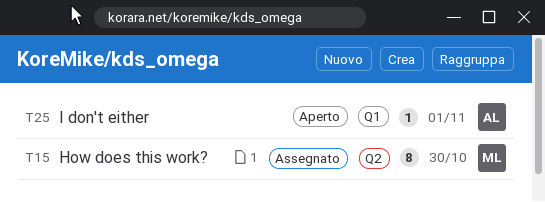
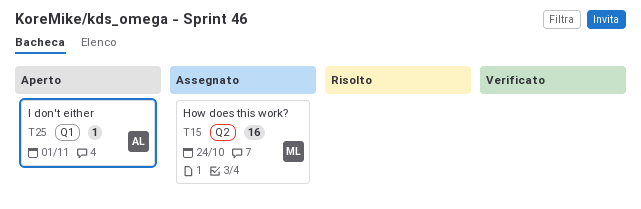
T15, estimate: 8 -> 16
T15, due: Oct 30 -> Oct 24

